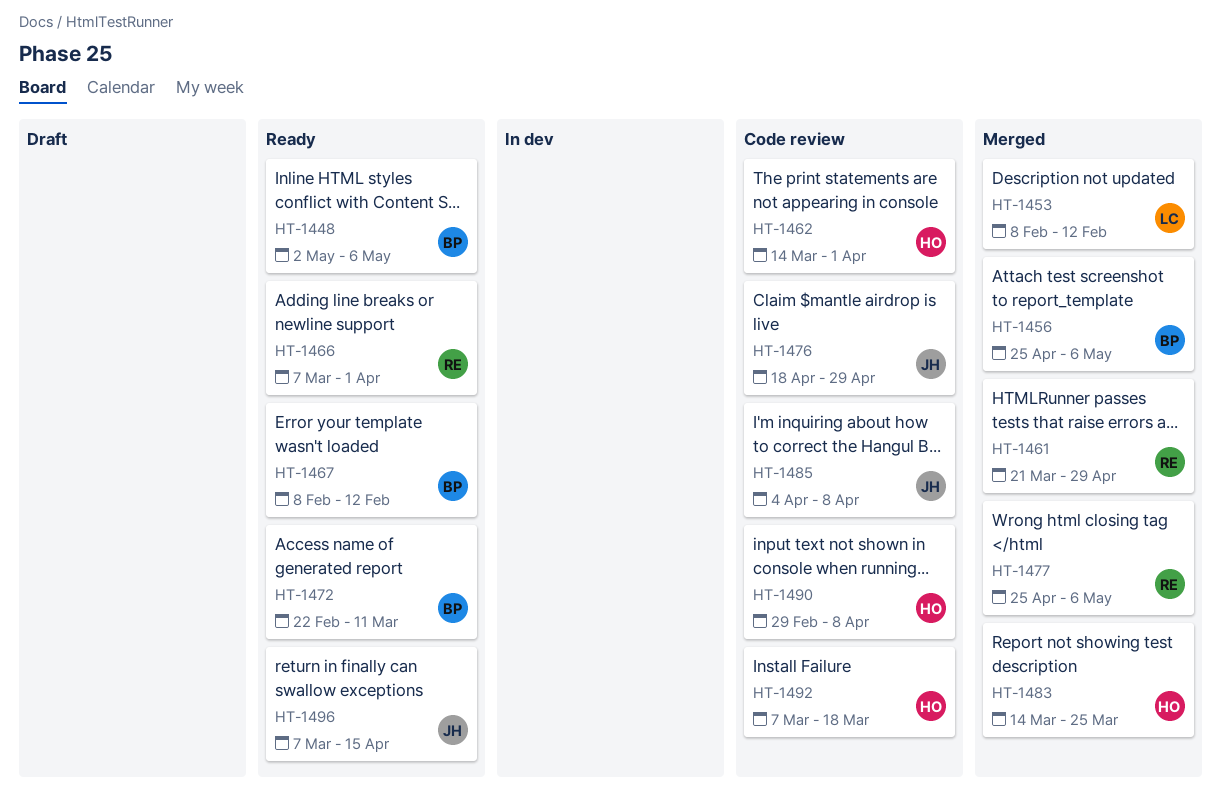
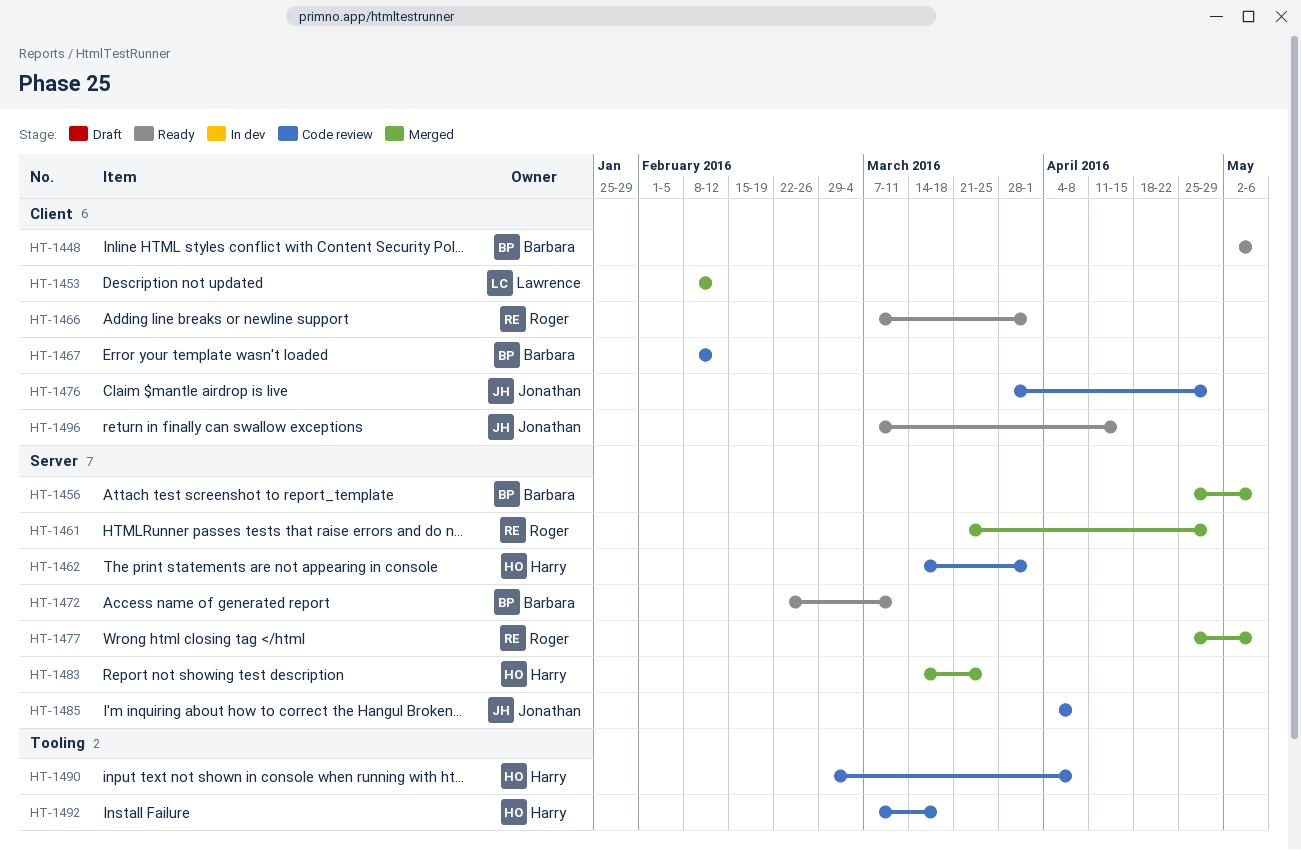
HT-1467, status: Ready -> Code review
HT-1476, start: Apr 18 -> Mar 28

